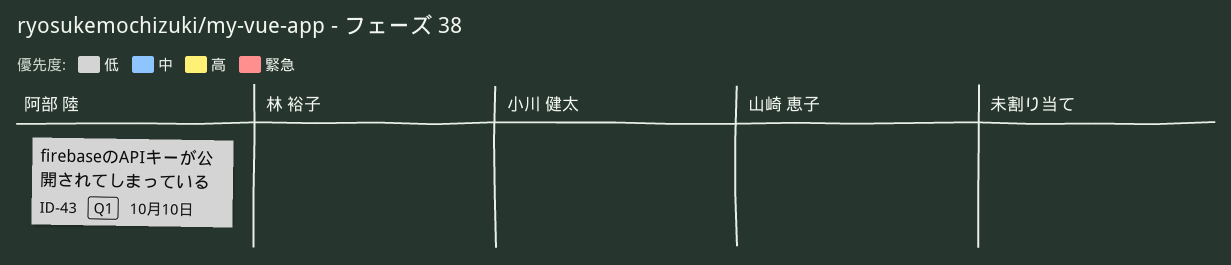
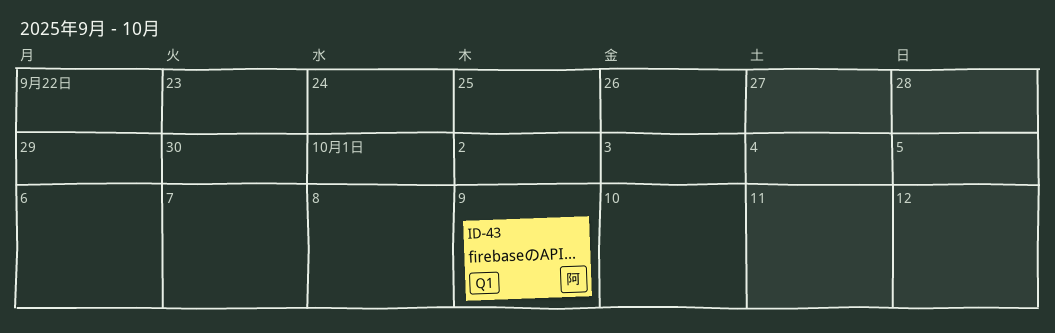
ID-43, due: Oct 10 -> Oct 9

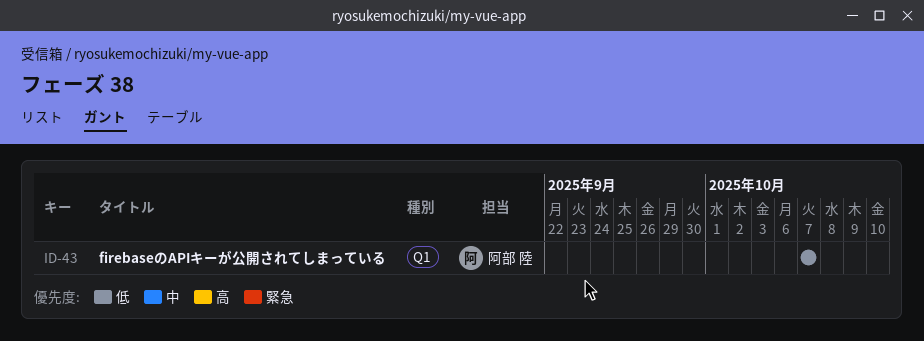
ID-43, due: Oct 9 -> Oct 7

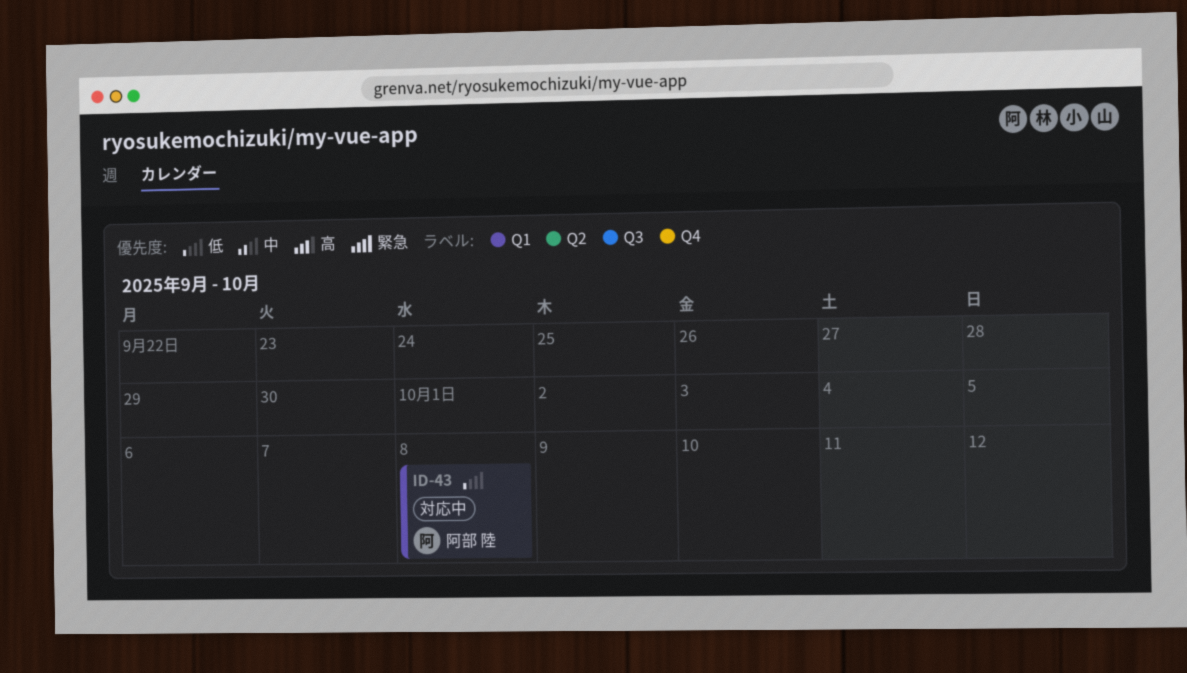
ID-43, due: Oct 7 -> Oct 8

